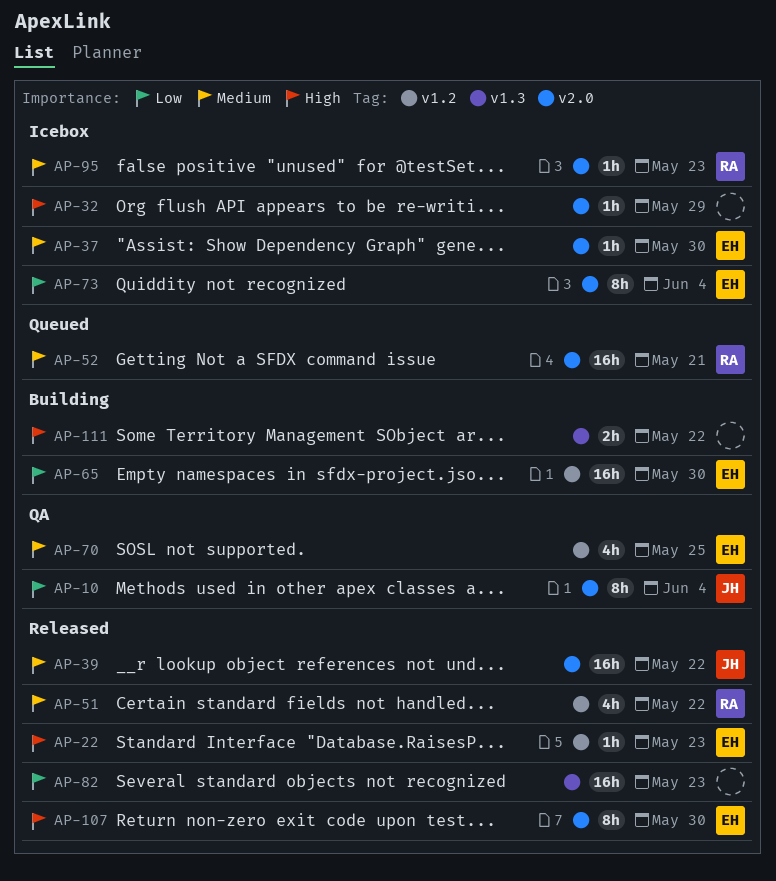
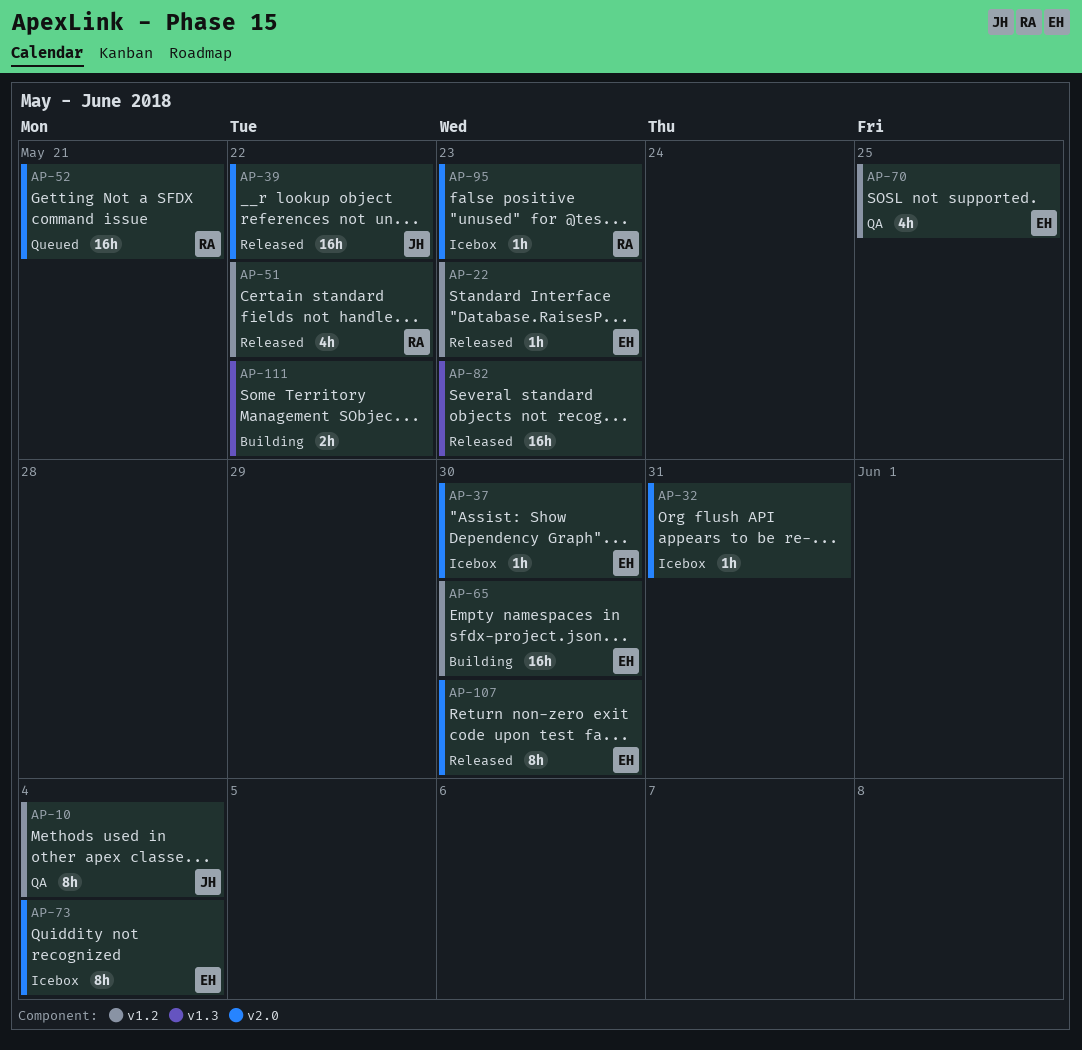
AP-10, label: v2.0 -> v1.2
AP-32, due: May 29 -> May 31

